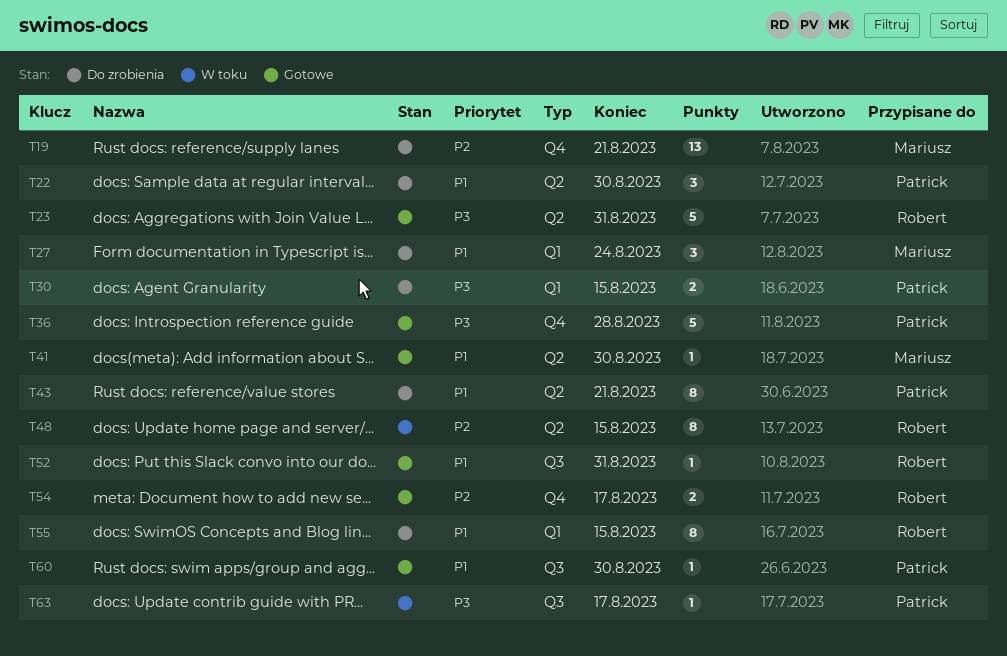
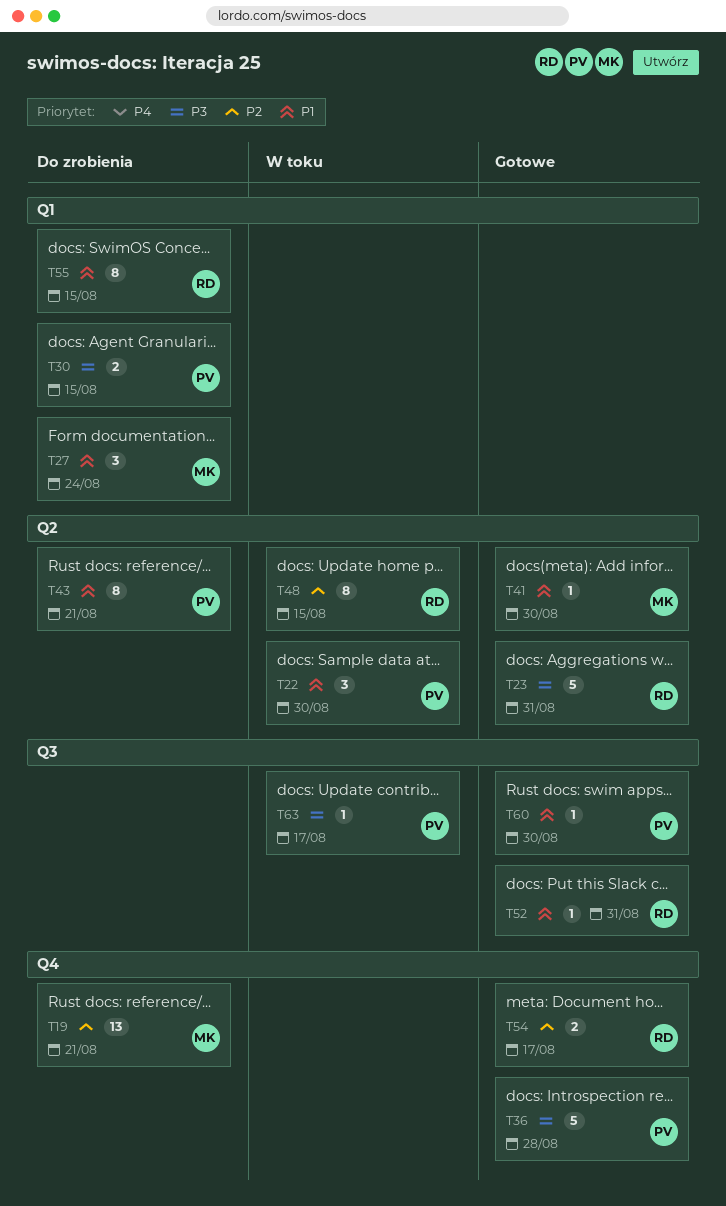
T22, status: Do zrobienia -> W toku

